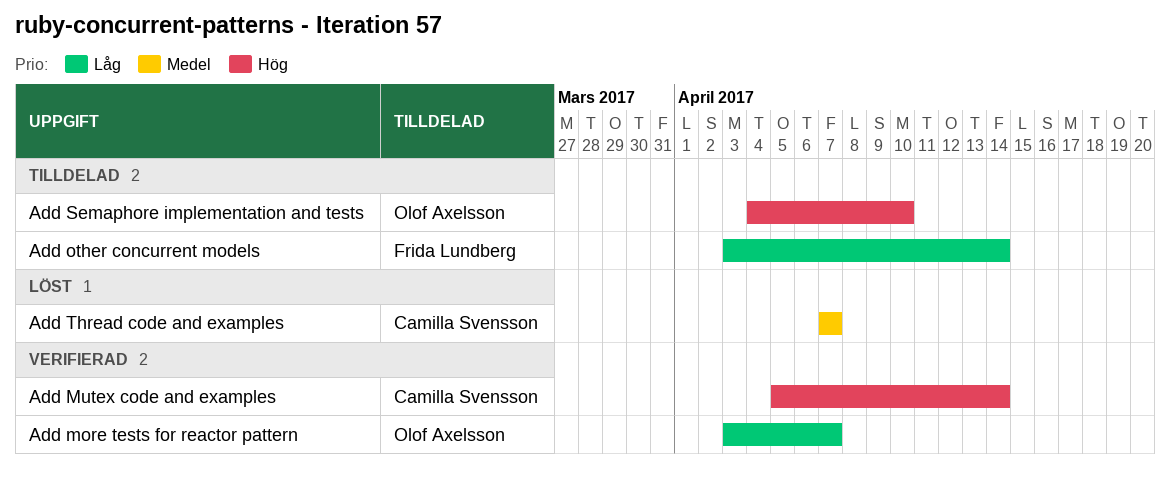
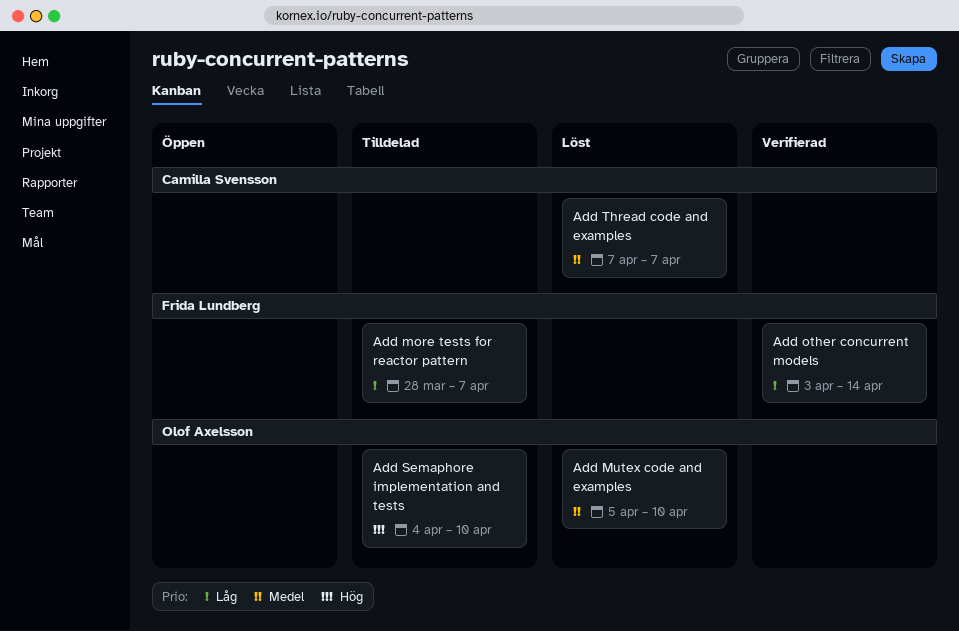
Add more tests for reactor pattern, status: Verifierad -> Tilldelad
Add more tests for reactor pattern, owner: Olof Axelsson -> Frida Lundberg
Add more tests for reactor pattern, start: Apr 3 -> Mar 28
Add Mutex code and examples, status: Verifierad -> Löst
Add Mutex code and examples, owner: Camilla Svensson -> Olof Axelsson
Add Mutex code and examples, priority: Hög -> Medel
Add Mutex code and examples, due: Apr 14 -> Apr 10
Add other concurrent models, status: Tilldelad -> Verifierad

